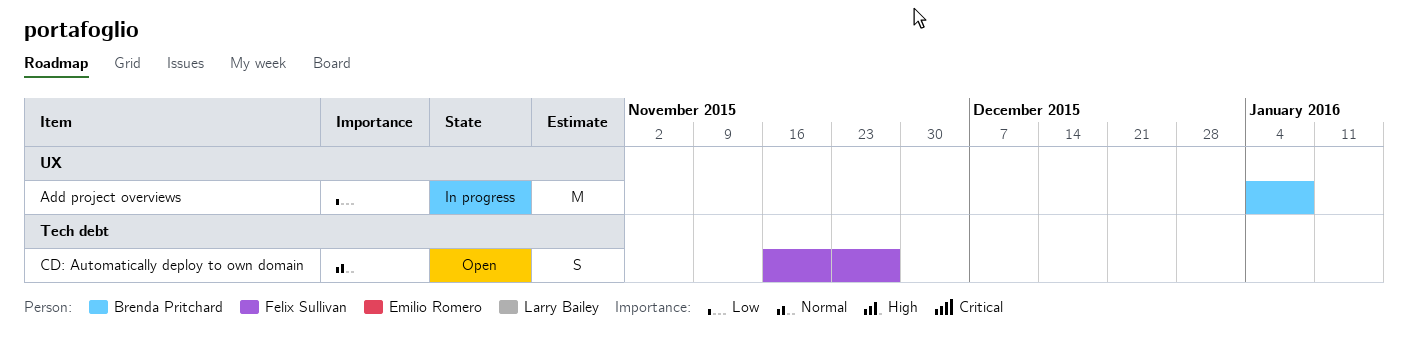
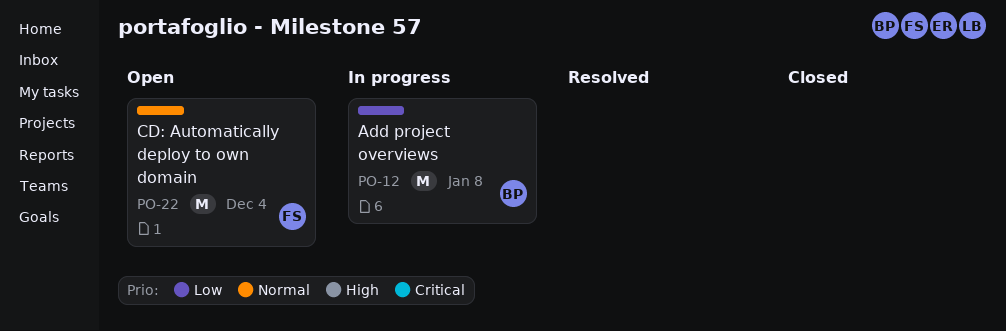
CD: Automatically deploy to own domain, estimate: S -> M
CD: Automatically deploy to own domain, due: Nov 27 -> Dec 4

